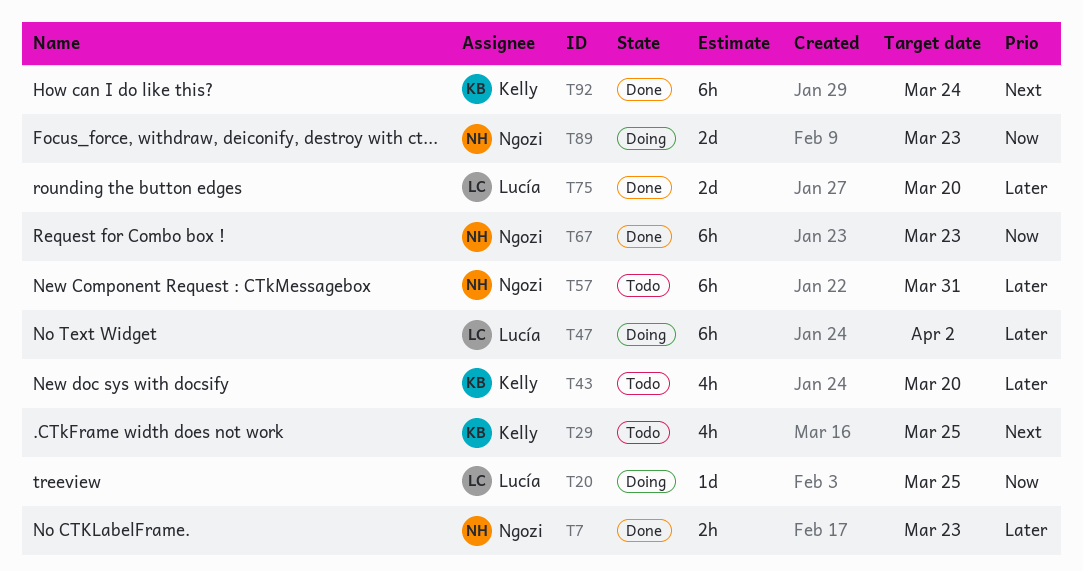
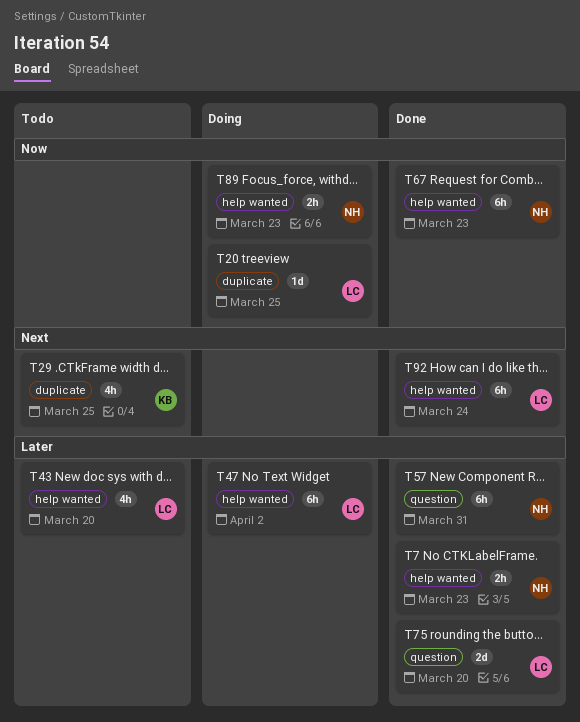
T43, owner: Kelly -> Lucía
T57, status: Todo -> Done
T89, estimate: 2d -> 2h
T92, owner: Kelly -> Lucía

